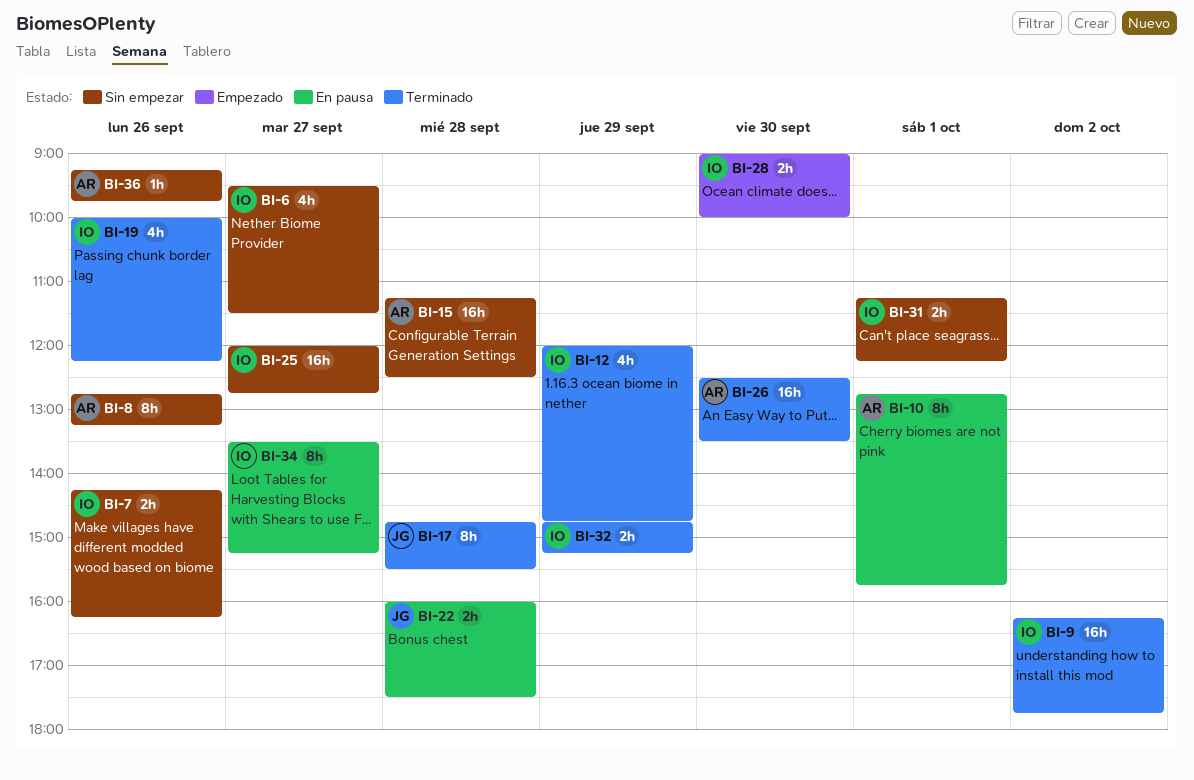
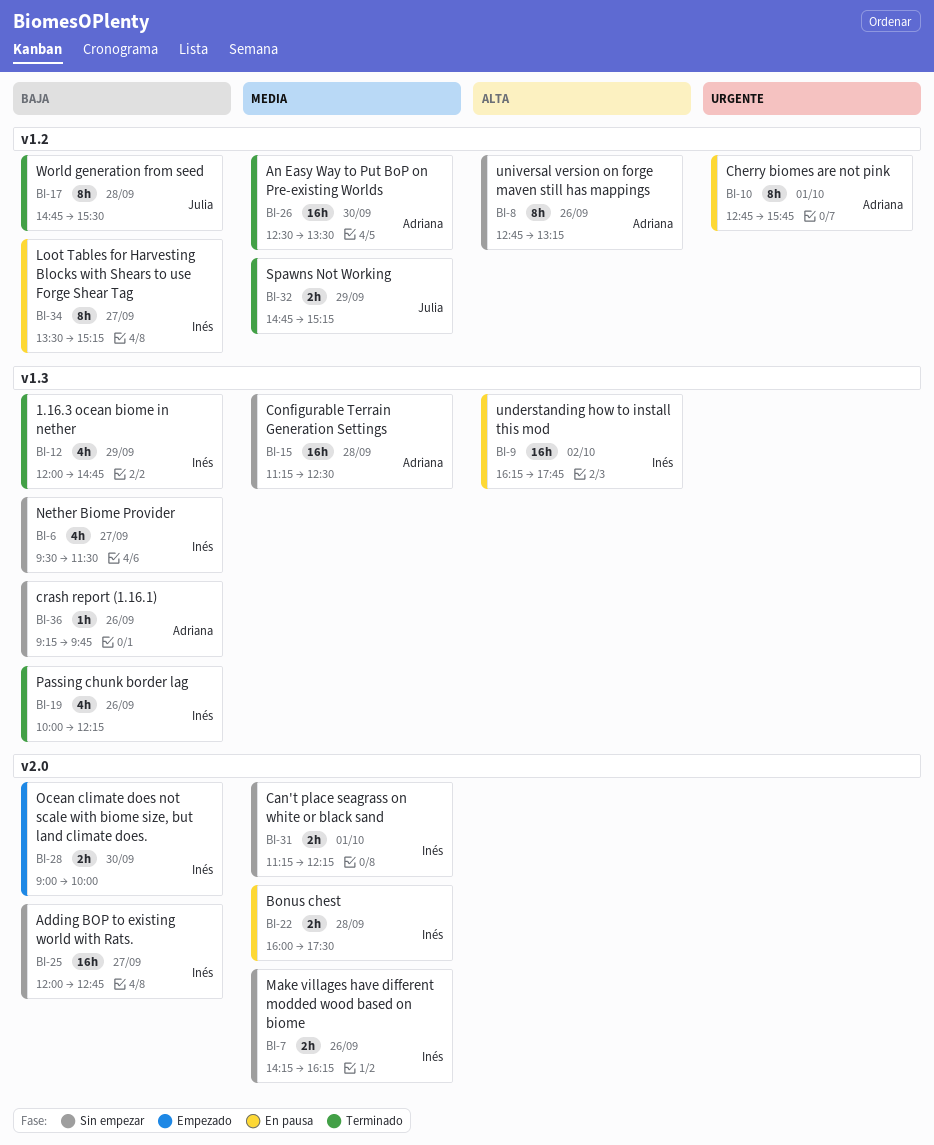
BI-9, status: Terminado -> En pausa
BI-22, owner: Julia -> Inés
BI-32, owner: Inés -> Julia

